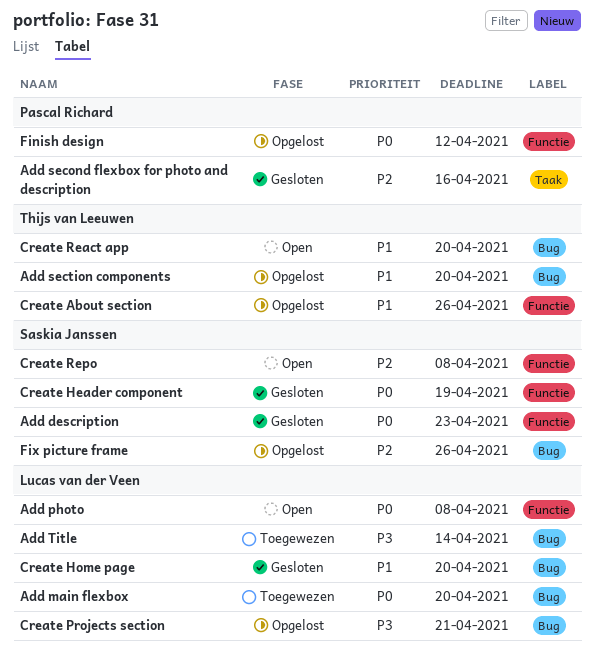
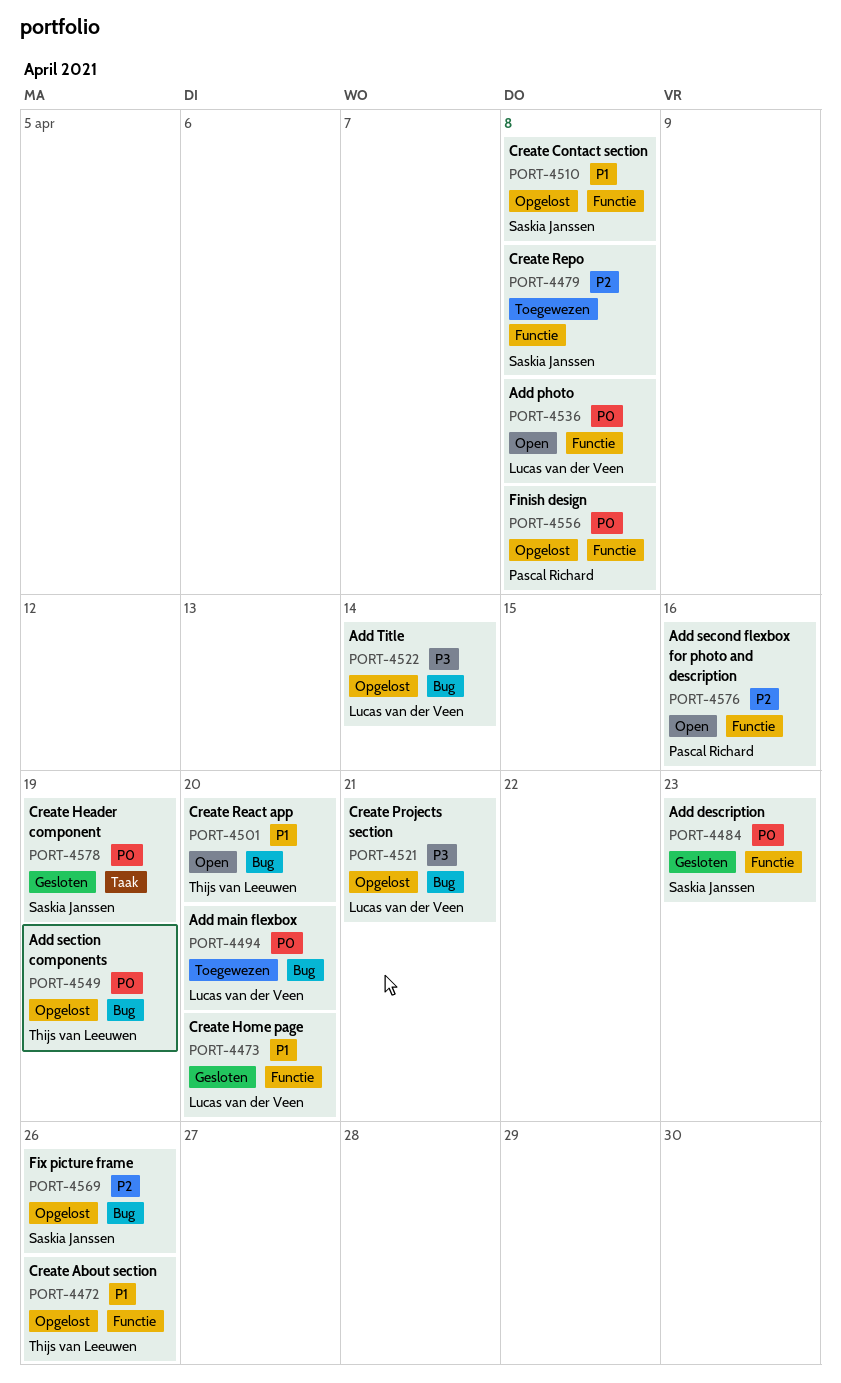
Add second flexbox for photo and description, status: Gesloten -> Open
Add second flexbox for photo and description, label: Taak -> Functie
Add section components, priority: P1 -> P0
Add section components, due: Apr 20 -> Apr 19
Add Title, status: Toegewezen -> Opgelost
Create Contact section: none -> present
Create Header component, label: Functie -> Taak
Create Home page, label: Bug -> Functie
Create Repo, status: Open -> Toegewezen
Finish design, due: Apr 12 -> Apr 8

